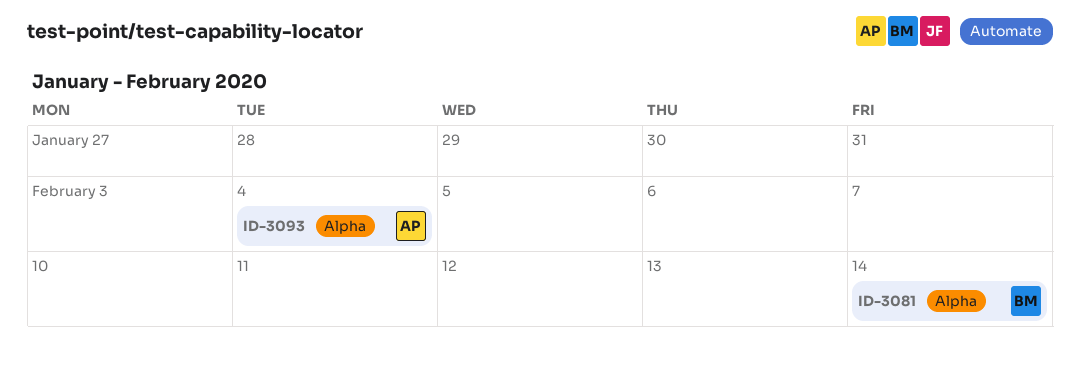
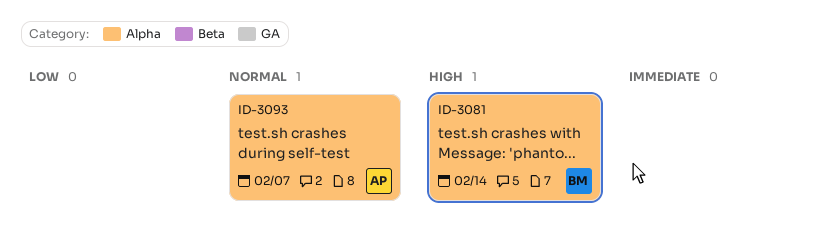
ID-3093, due: Feb 4 -> Feb 7

